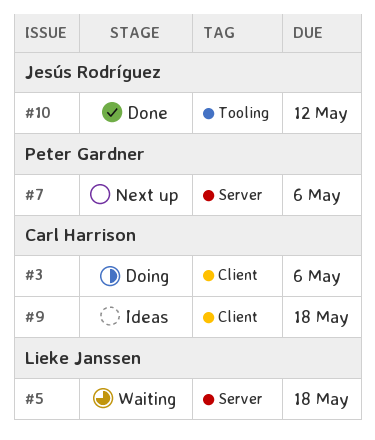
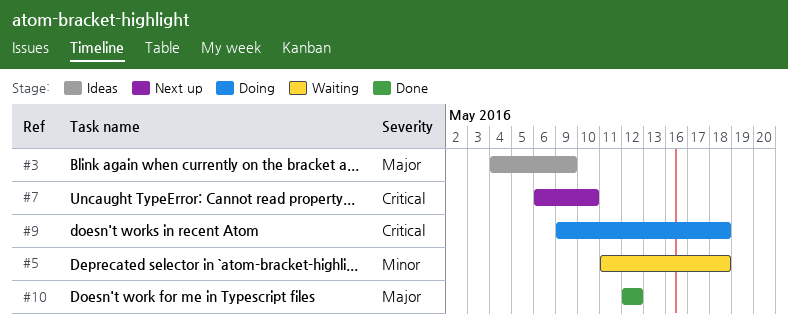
#3, status: Doing -> Ideas
#3, due: May 6 -> May 9
#7, due: May 6 -> May 10
#9, status: Ideas -> Doing

